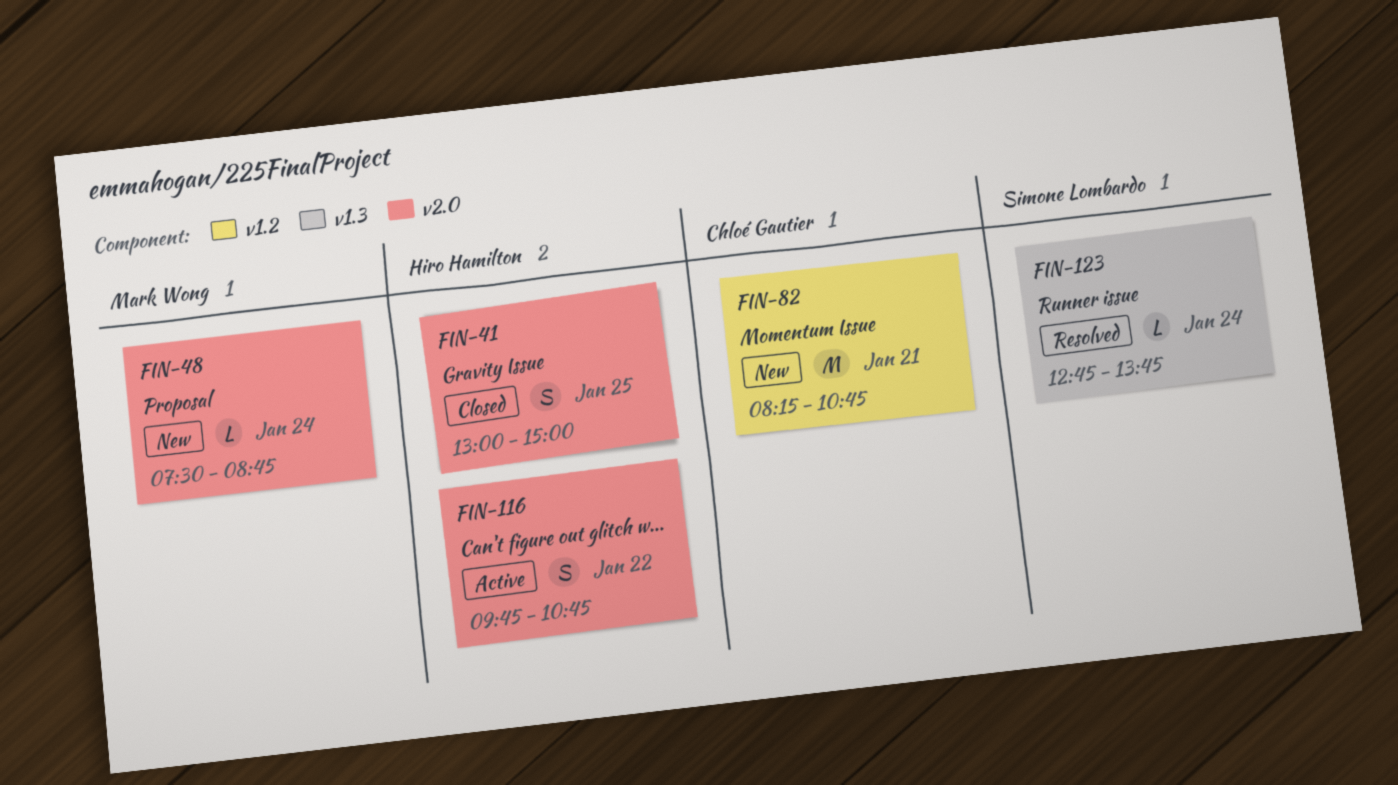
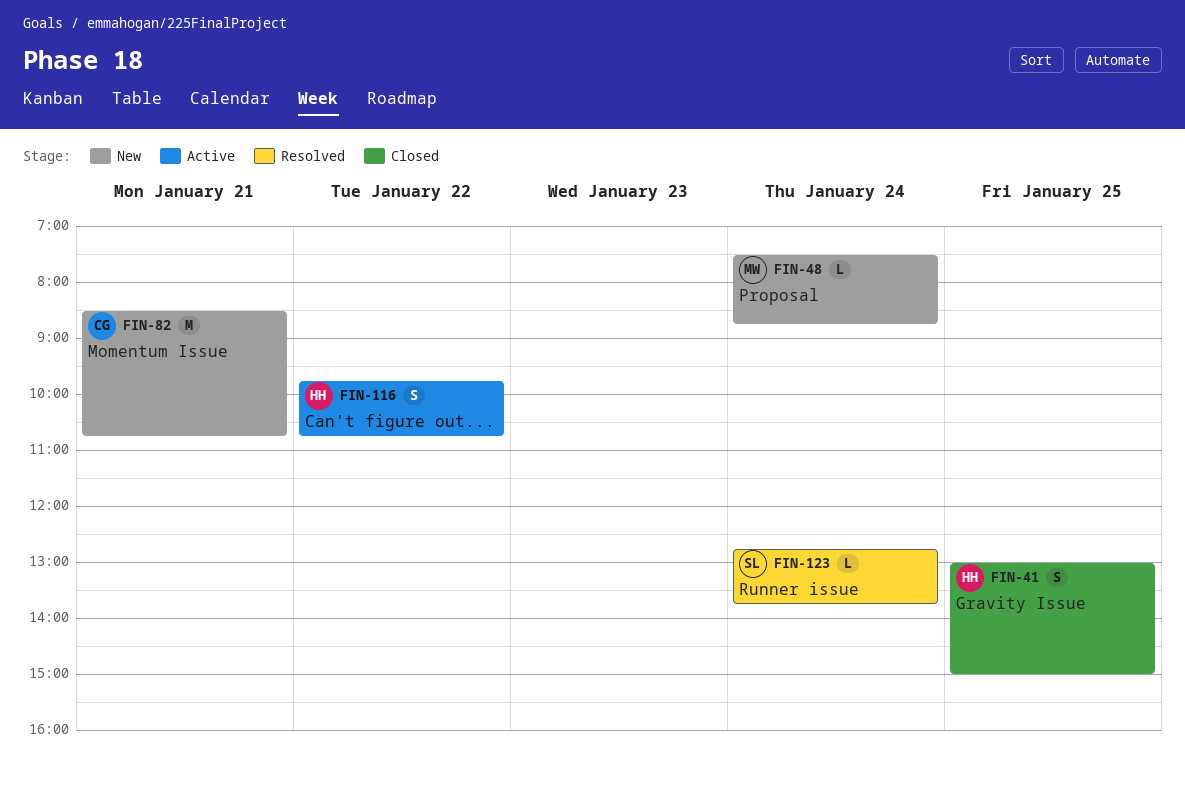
FIN-82, begins: 08:15 -> 08:30

